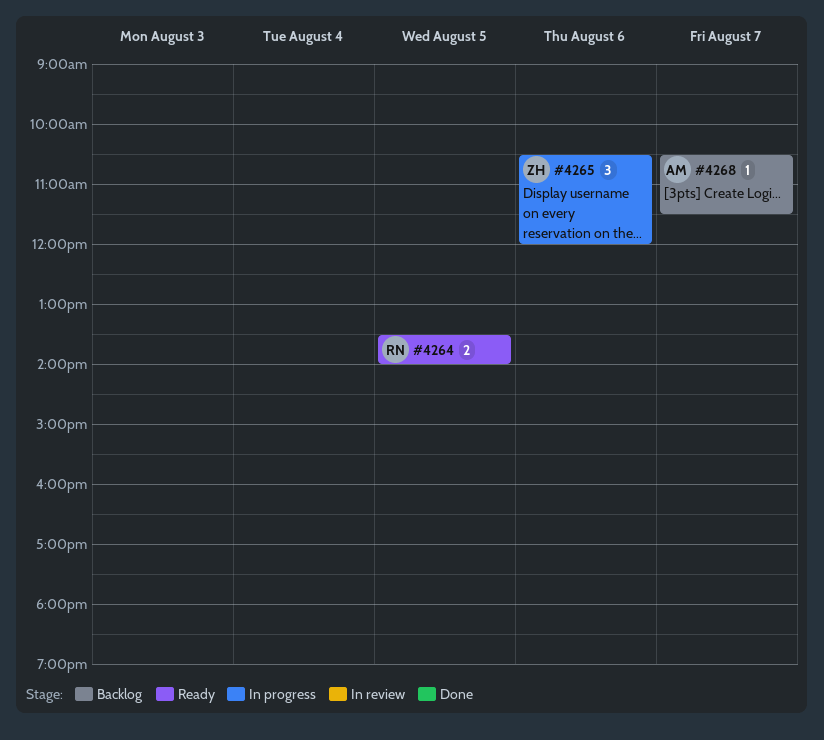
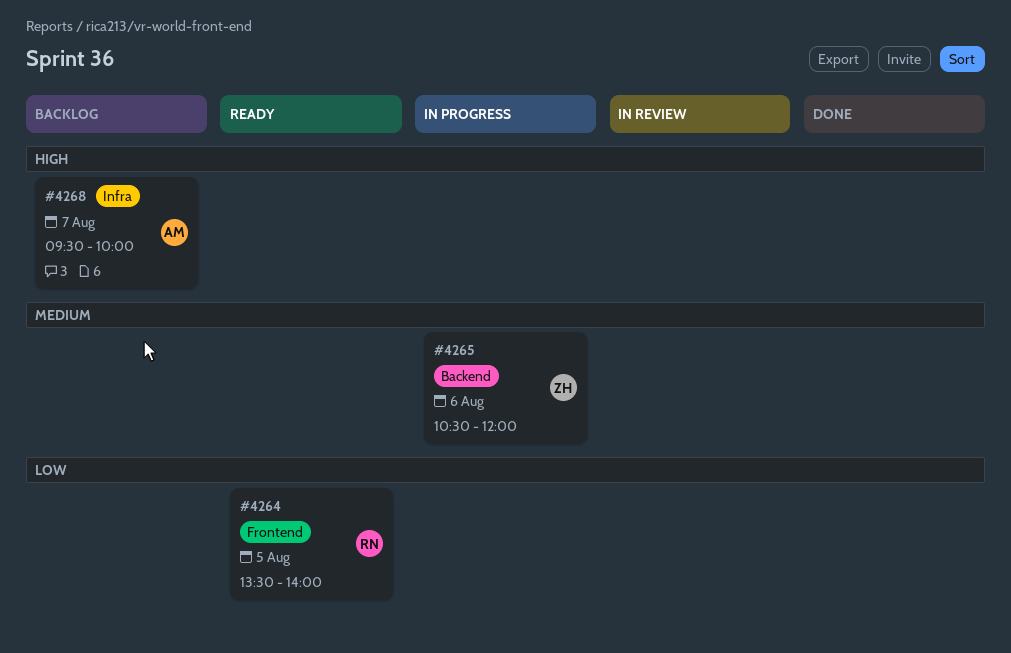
#4268, begins: 10:30 -> 09:30
#4268, ends: 11:30 -> 10:00

